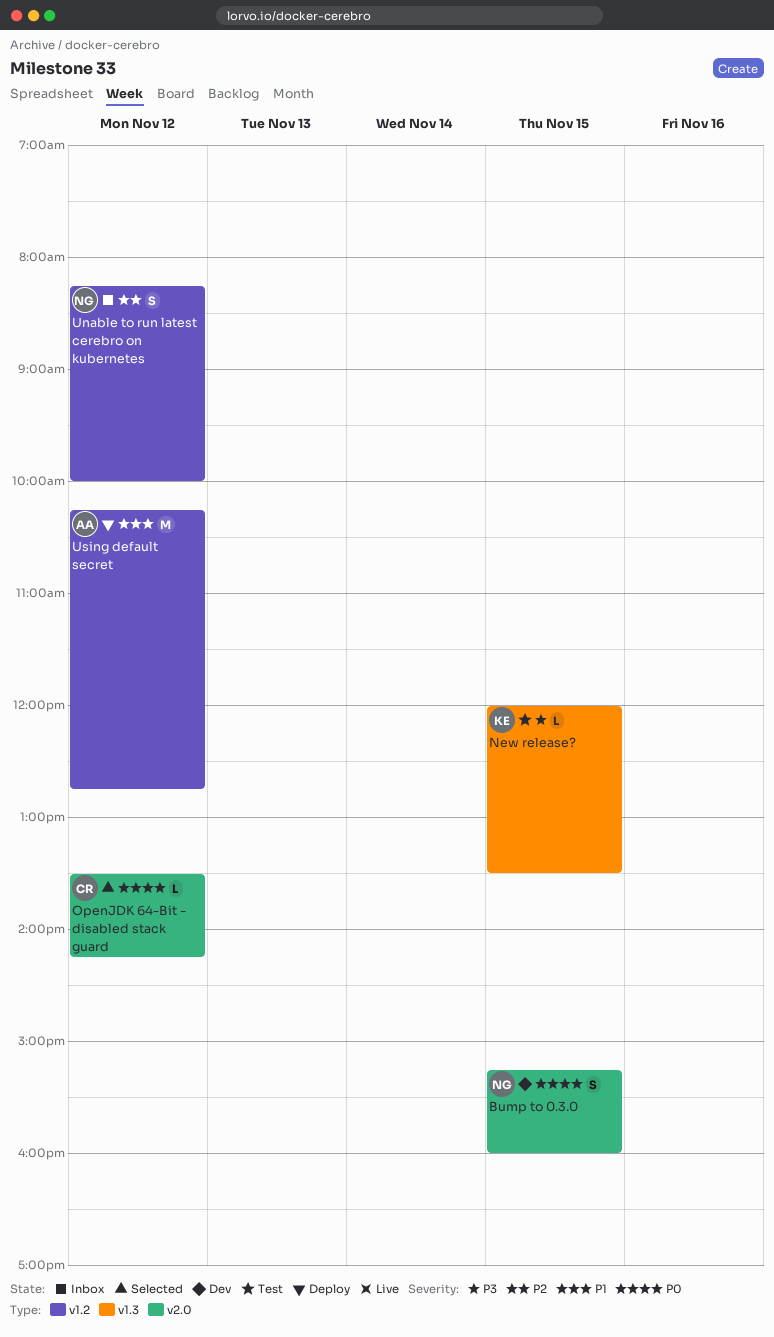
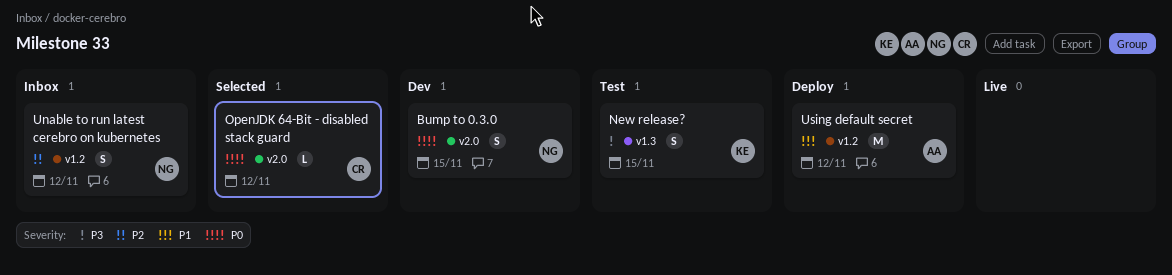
New release?, estimate: L -> S

